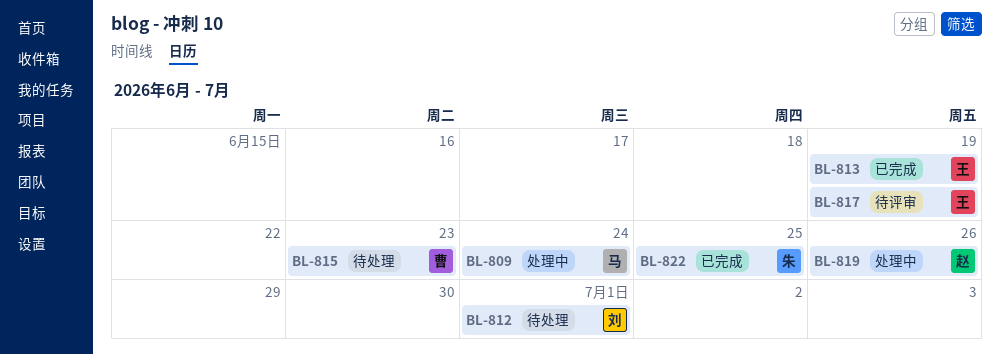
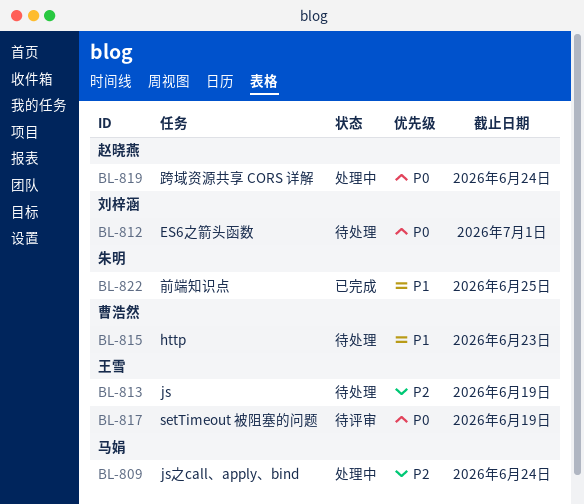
BL-813, status: 已完成 -> 待处理
BL-819, due: Jun 26 -> Jun 24

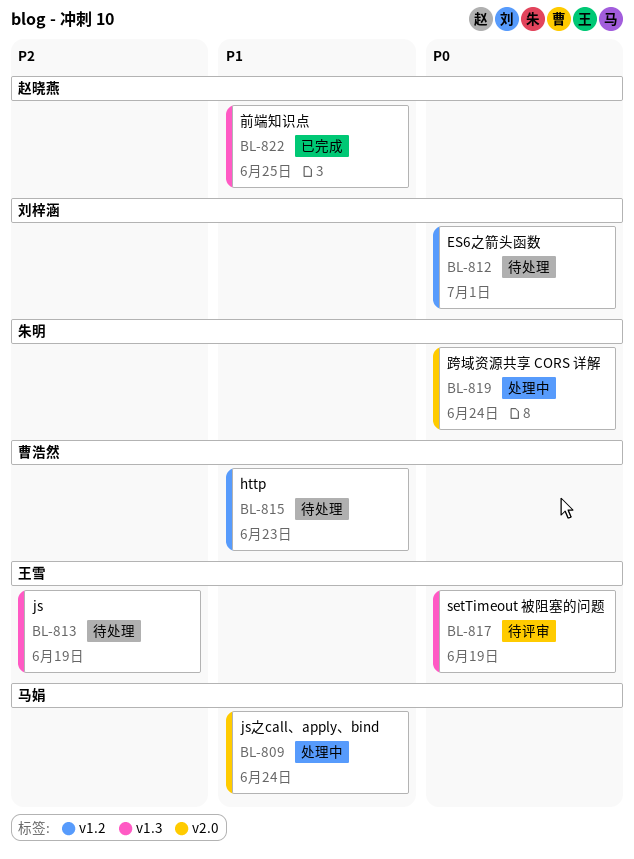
BL-809, priority: P2 -> P1
BL-819, owner: 赵晓燕 -> 朱明
BL-822, owner: 朱明 -> 赵晓燕

